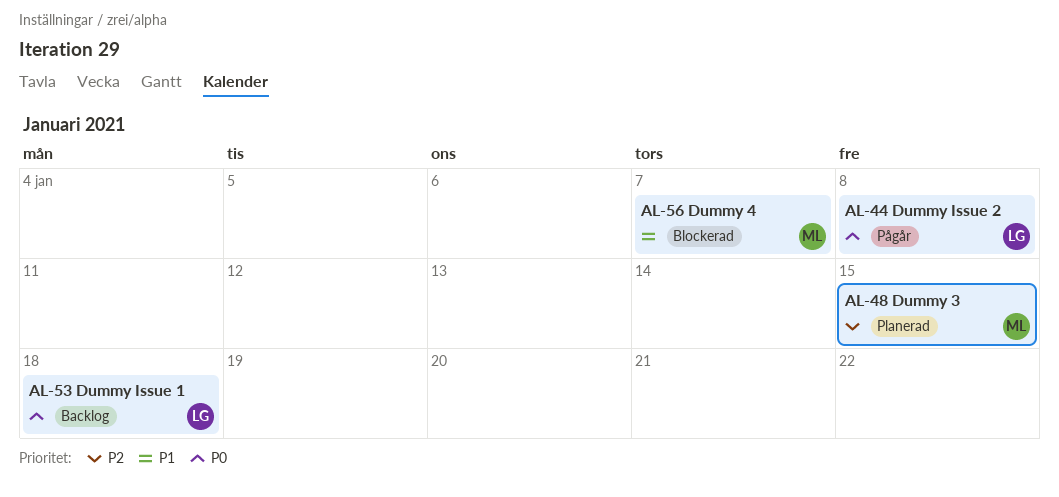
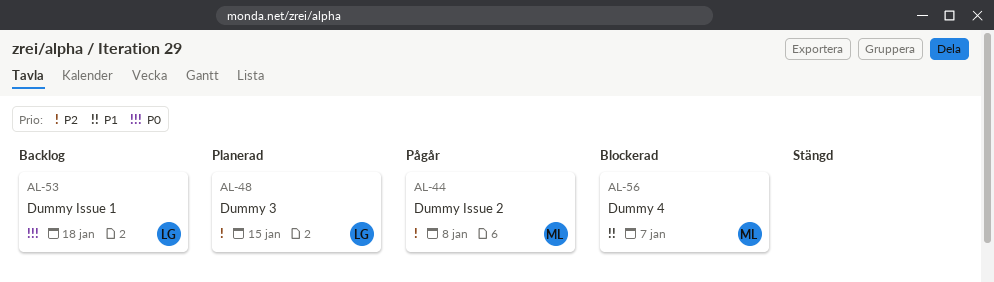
AL-44, owner: LG -> ML
AL-44, priority: P0 -> P2
AL-48, owner: ML -> LG

